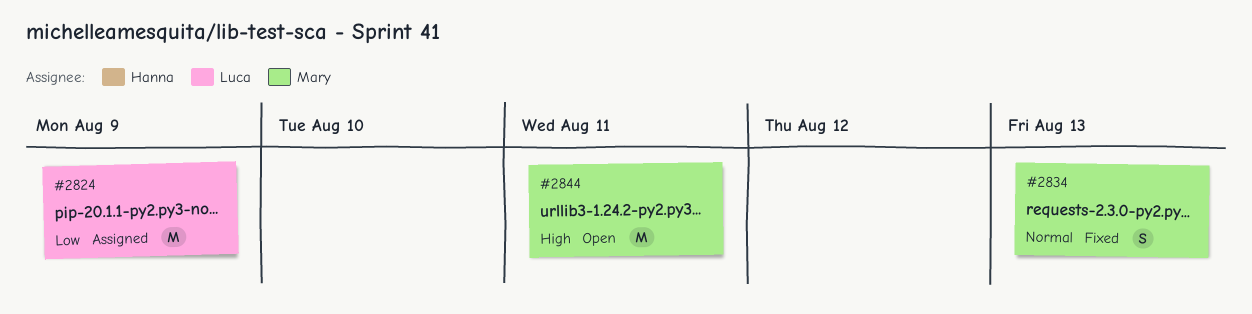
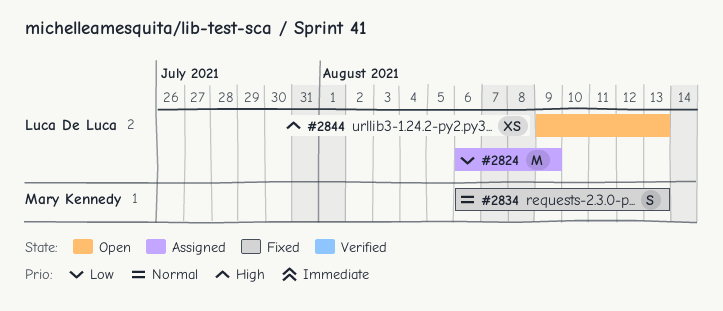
#2844, owner: Mary Kennedy -> Luca De Luca
#2844, estimate: M -> XS
#2844, due: Aug 11 -> Aug 13

